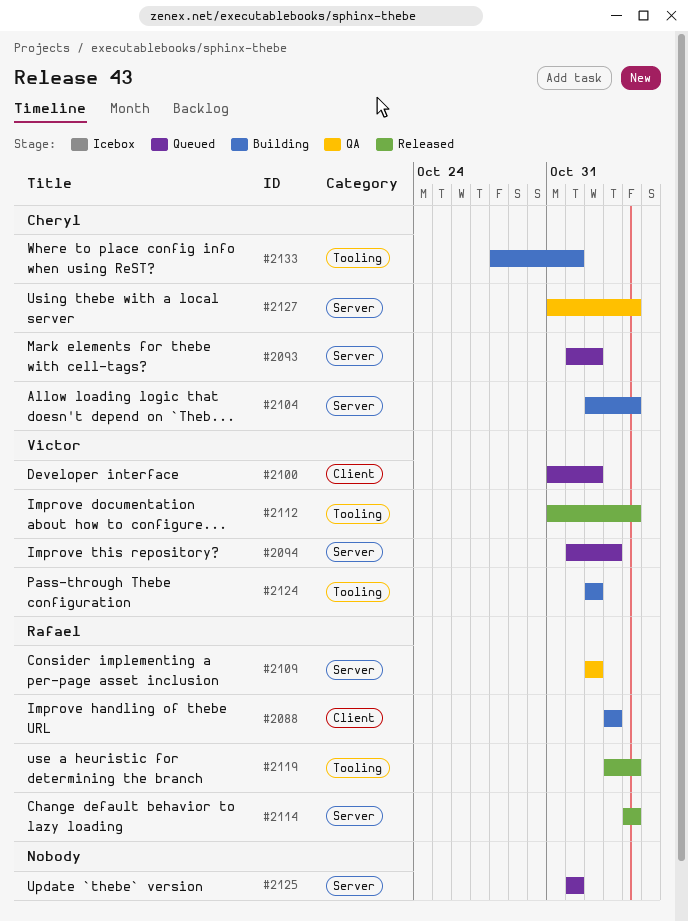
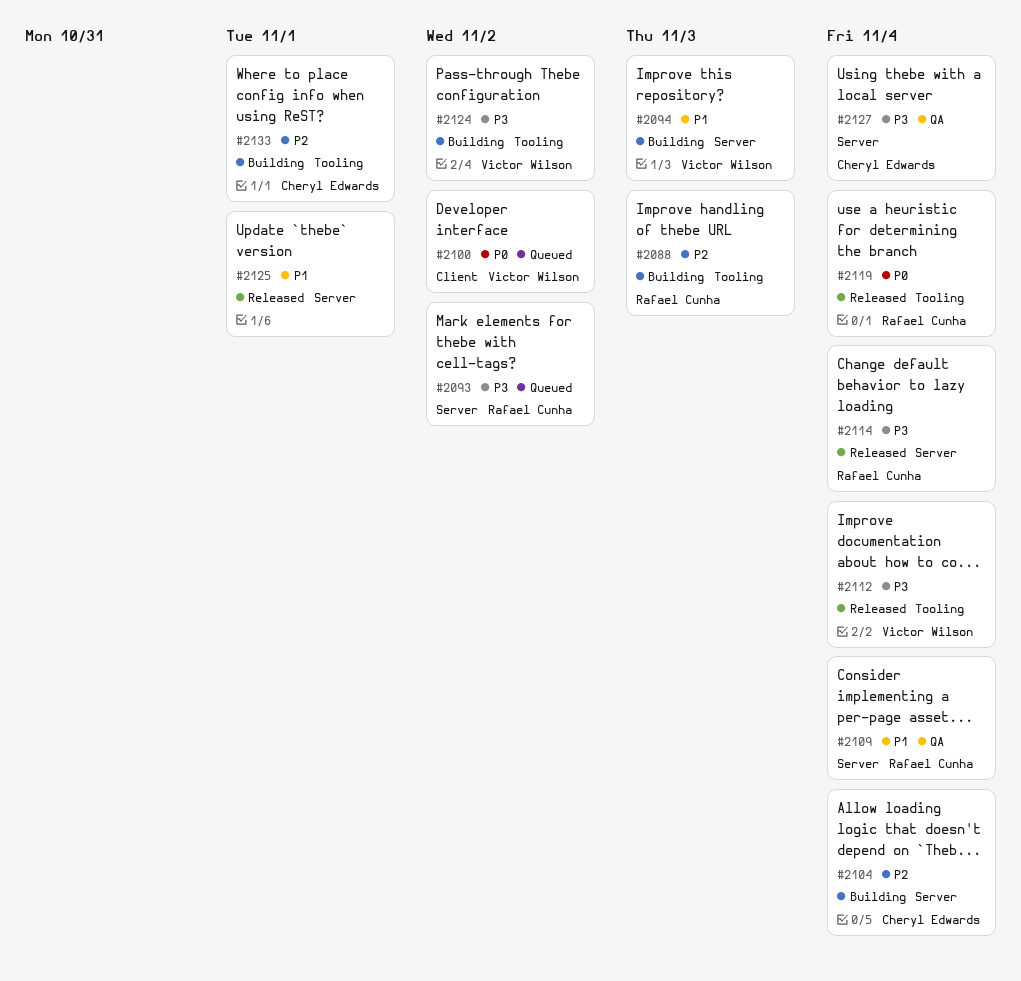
#2088, label: Client -> Tooling
#2093, owner: Cheryl Edwards -> Rafael Cunha
#2094, status: Queued -> Building
#2109, due: Nov 2 -> Nov 4
#2125, status: Queued -> Released

